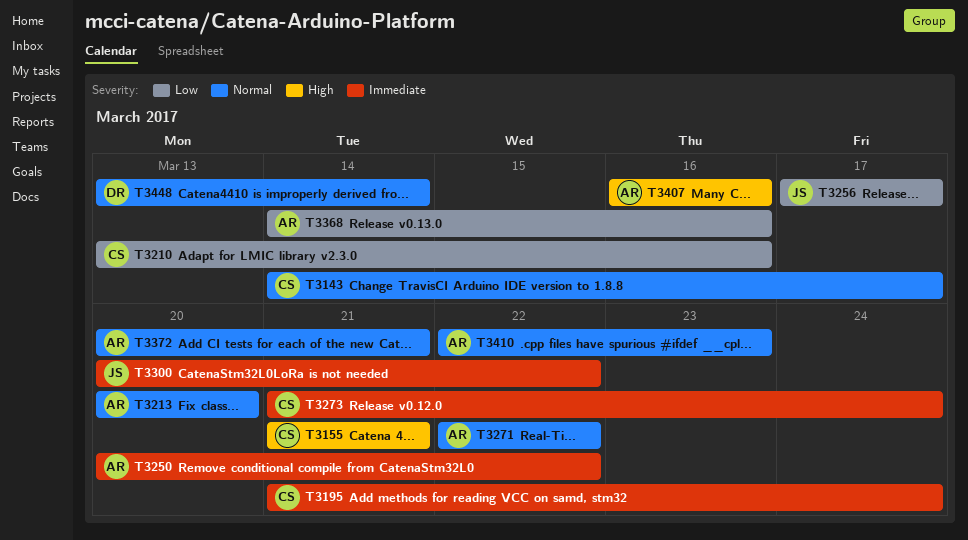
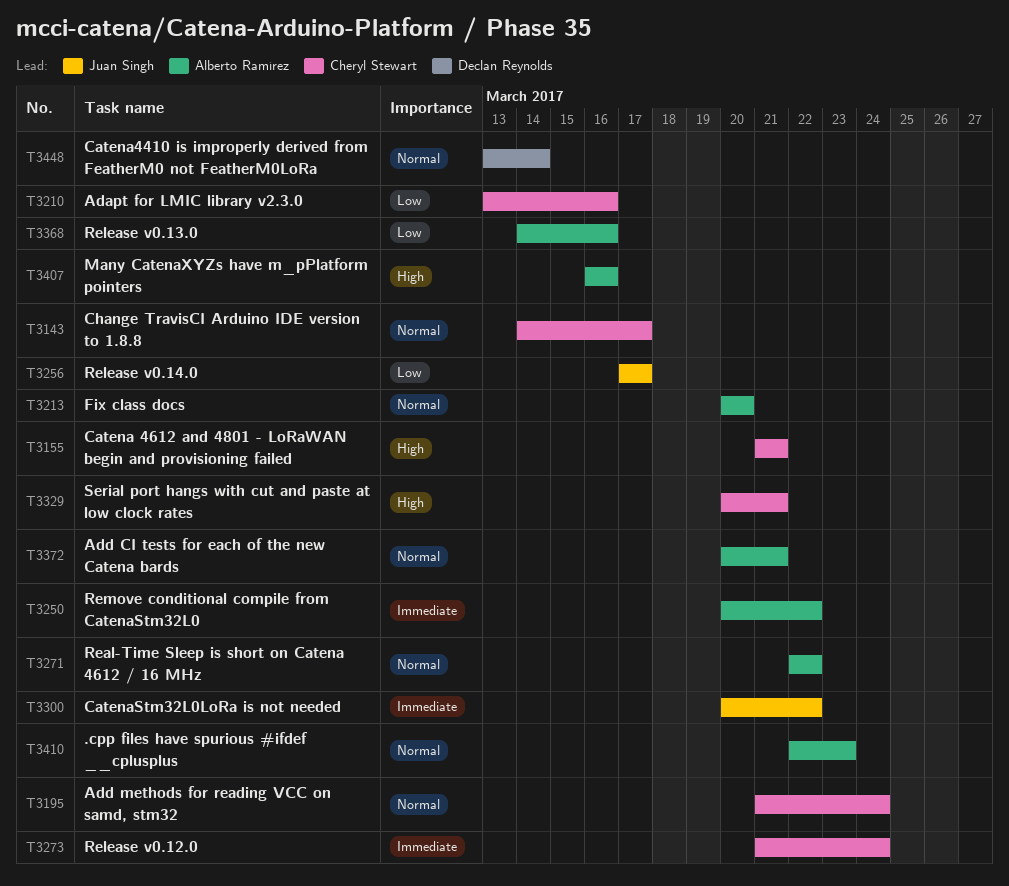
T3195, priority: Immediate -> Normal
T3329: none -> present

